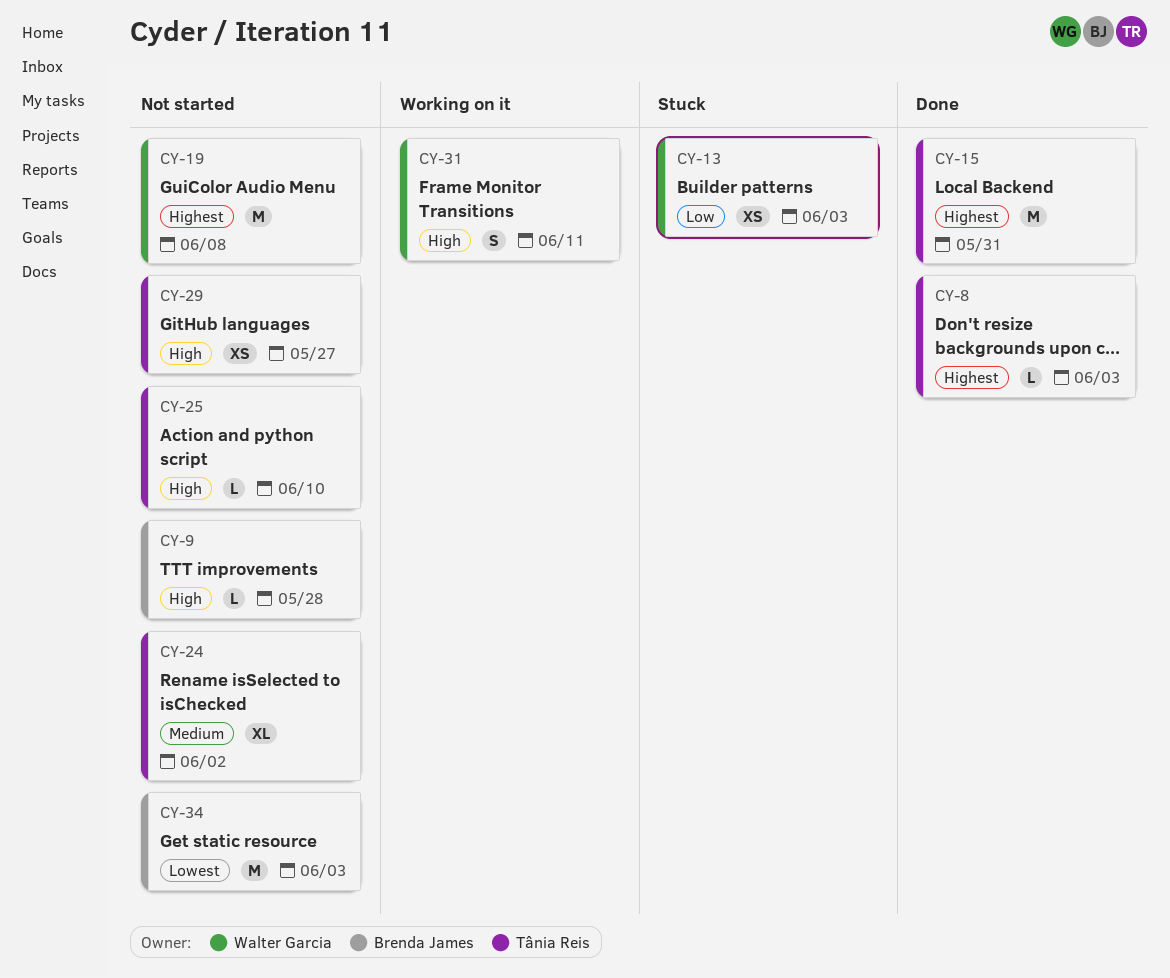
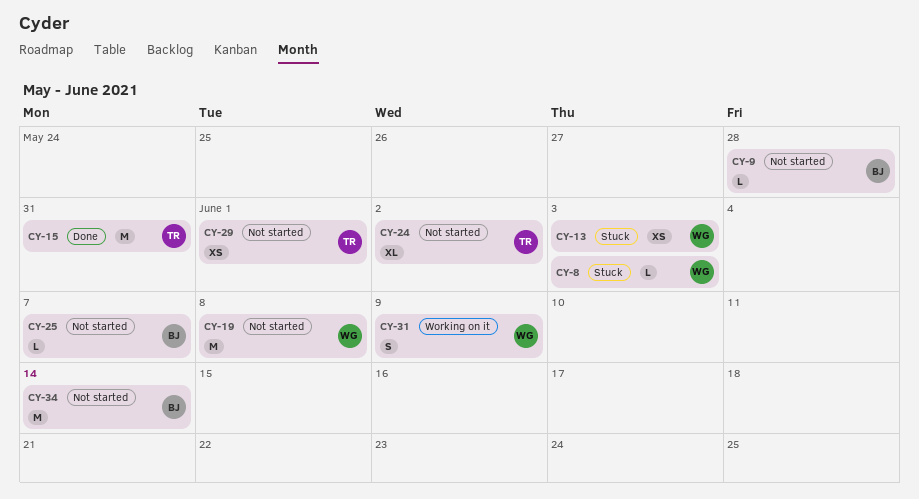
CY-8, status: Done -> Stuck
CY-8, owner: Tânia Reis -> Walter Garcia
CY-25, owner: Tânia Reis -> Brenda James
CY-25, due: Jun 10 -> Jun 7
CY-29, due: May 27 -> Jun 1
CY-31, due: Jun 11 -> Jun 9
CY-34, due: Jun 3 -> Jun 14

